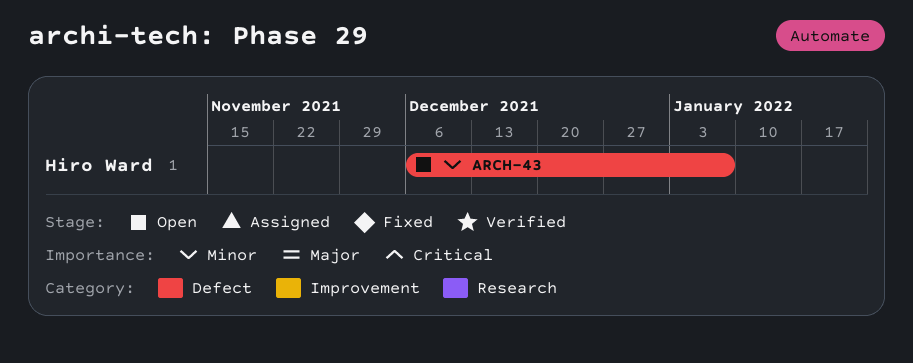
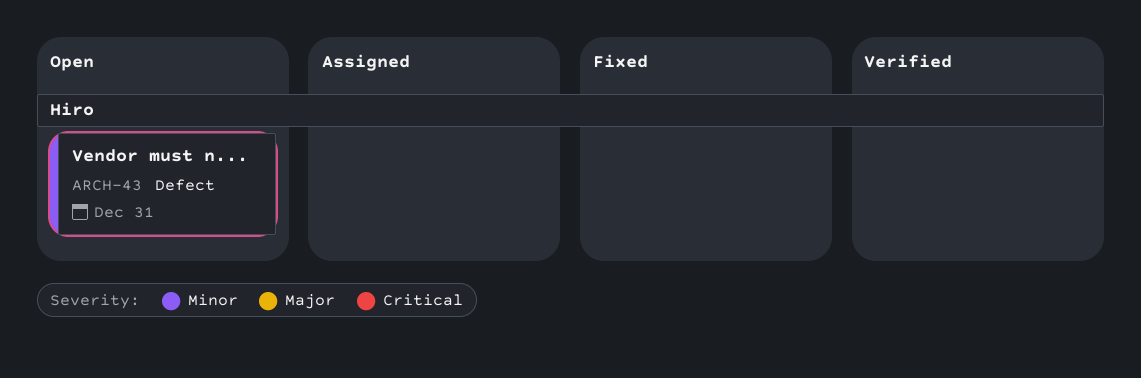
ARCH-43, due: Jan 7 -> Dec 31

